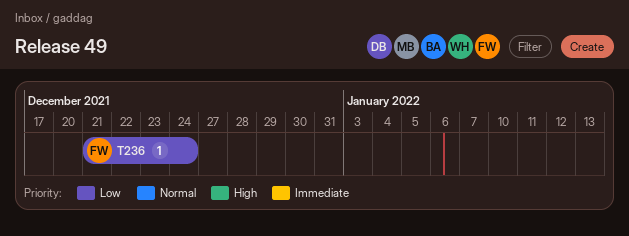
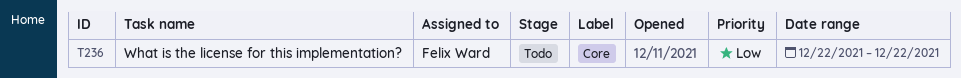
T236, start: Dec 21 -> Dec 22
T236, due: Dec 24 -> Dec 22

